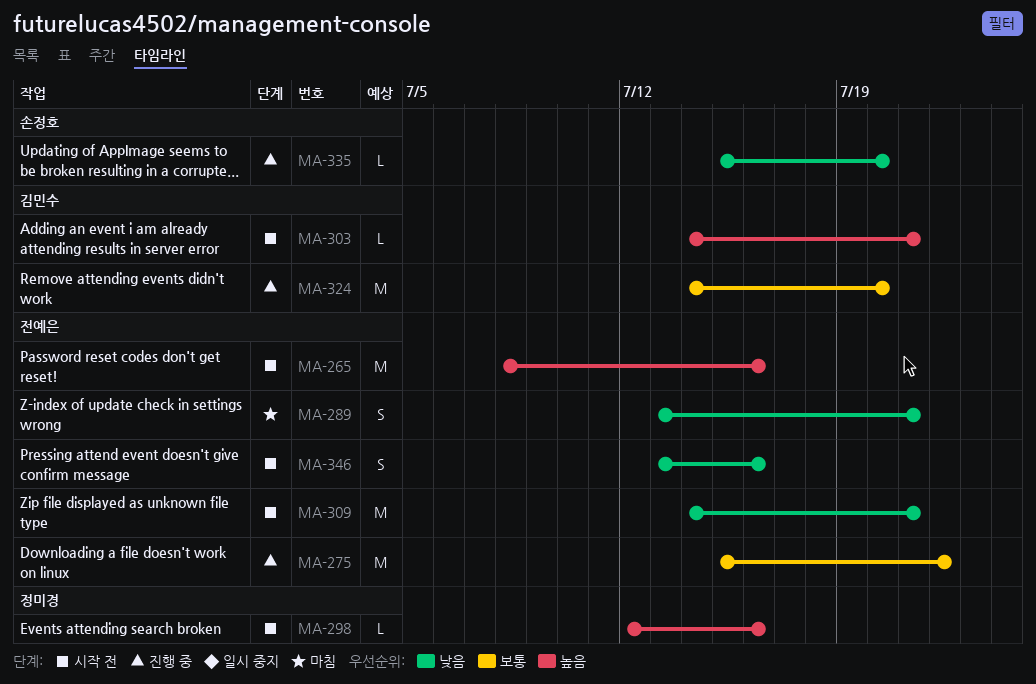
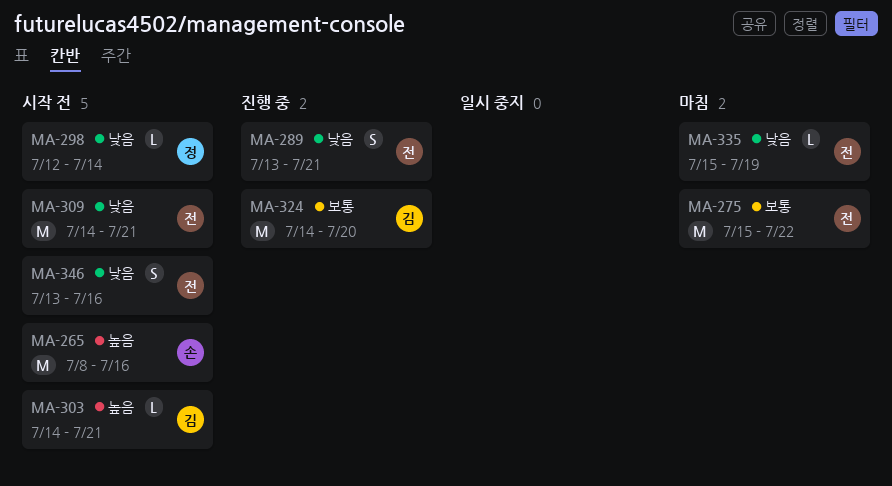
MA-265, owner: 전예은 -> 손정호
MA-275, status: 진행 중 -> 마침
MA-289, status: 마침 -> 진행 중
MA-298, priority: 높음 -> 낮음
MA-298, due: Jul 16 -> Jul 14
MA-335, status: 진행 중 -> 마침
MA-335, owner: 손정호 -> 전예은
MA-335, due: Jul 20 -> Jul 19

